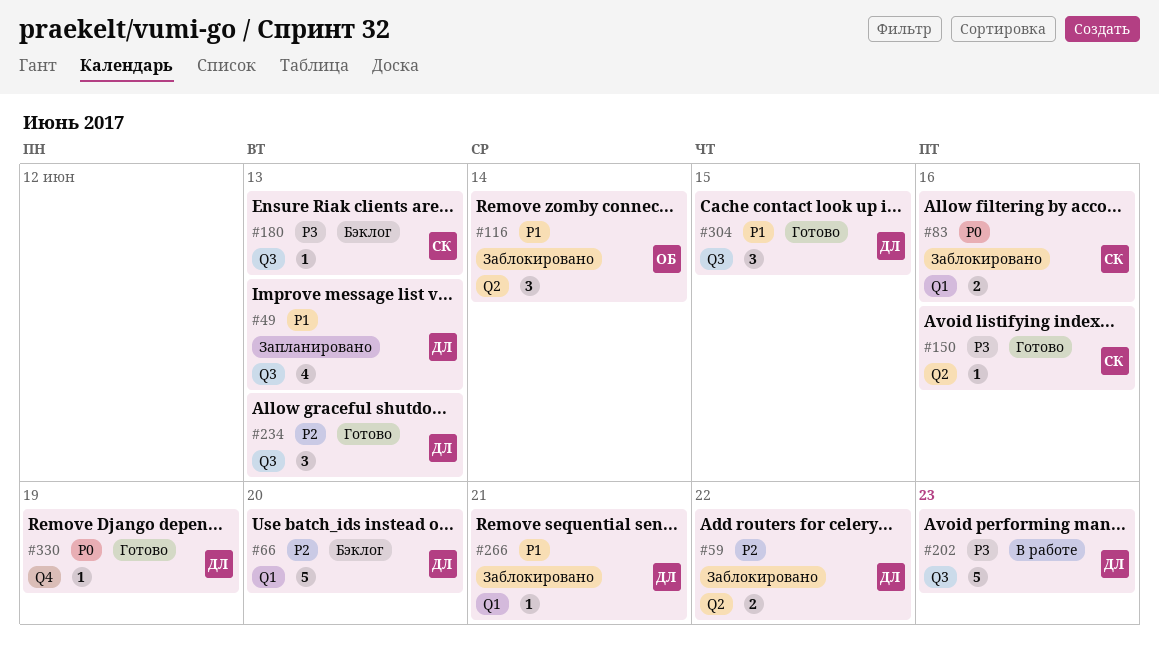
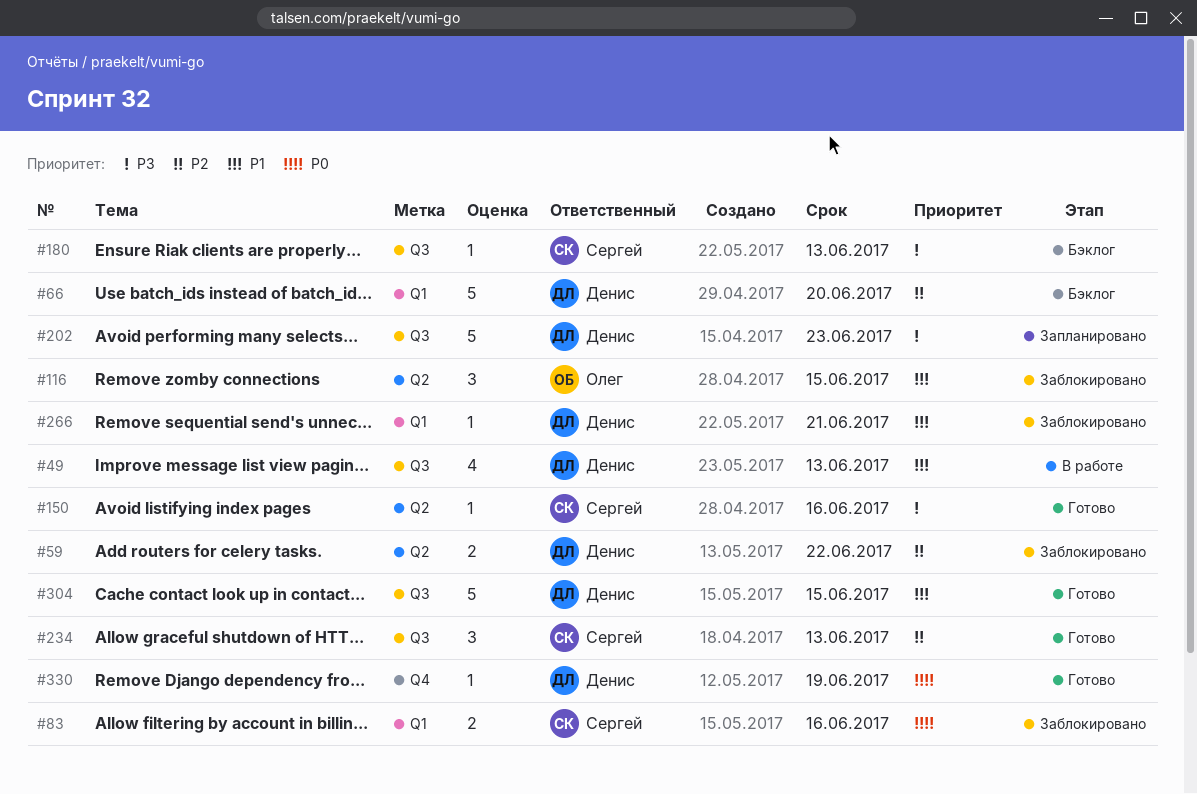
#49, status: Запланировано -> В работе
#116, due: Jun 14 -> Jun 15
#202, status: В работе -> Запланировано
#234, owner: Денис -> Сергей
#304, estimate: 3 -> 5

